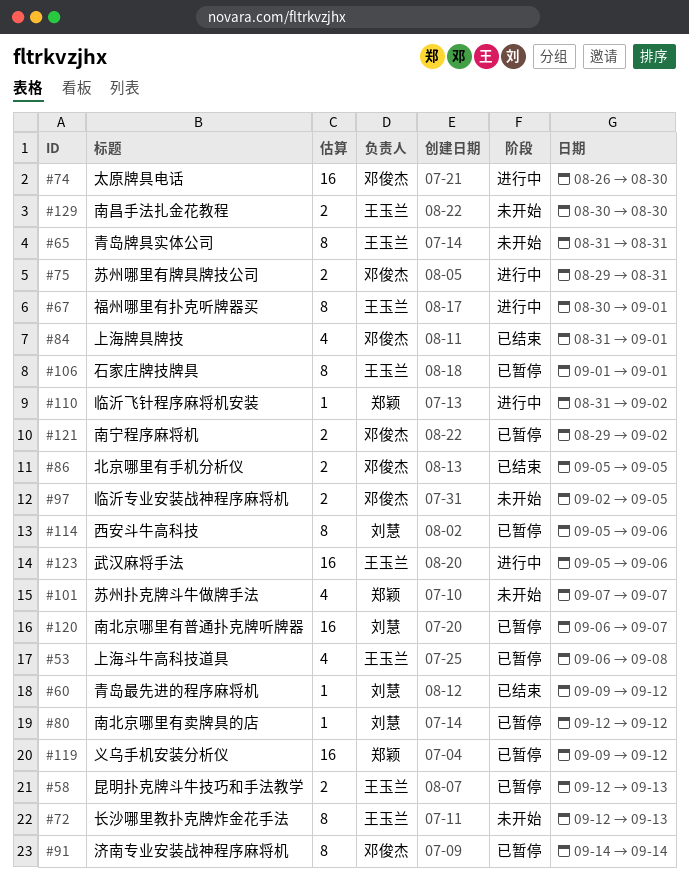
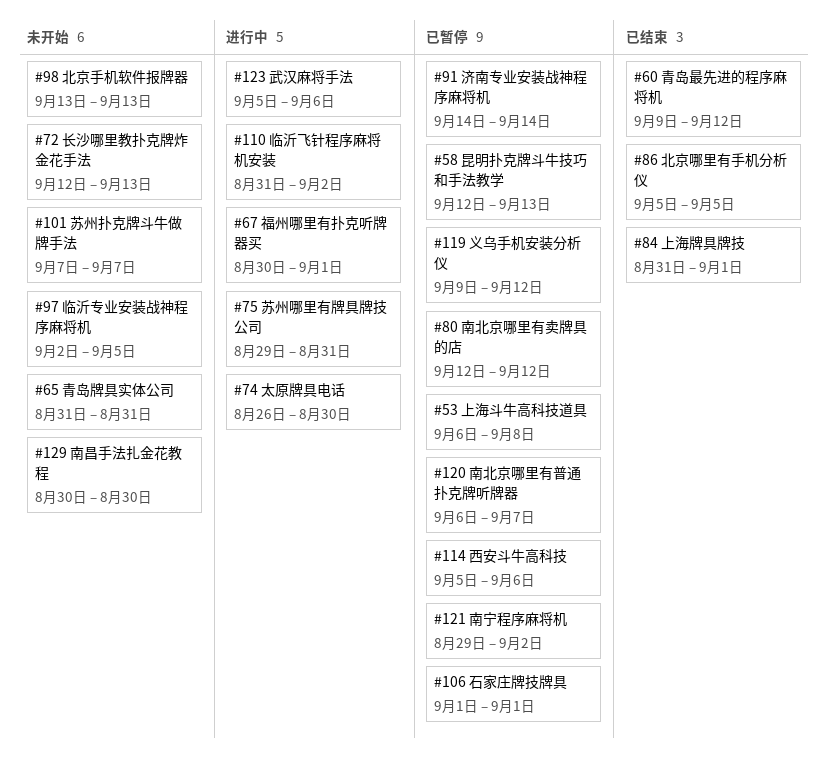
#98: none -> present

